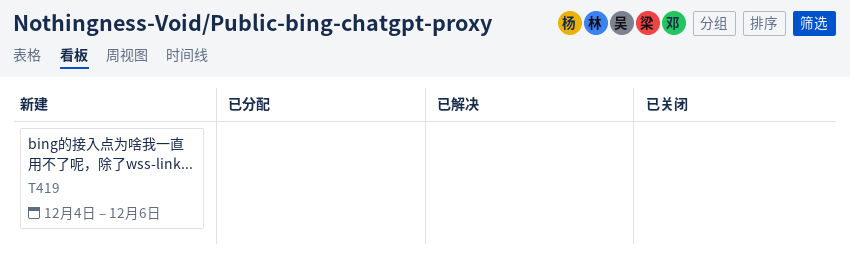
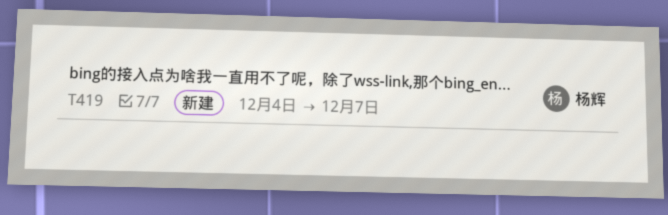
T419, due: Dec 6 -> Dec 7

